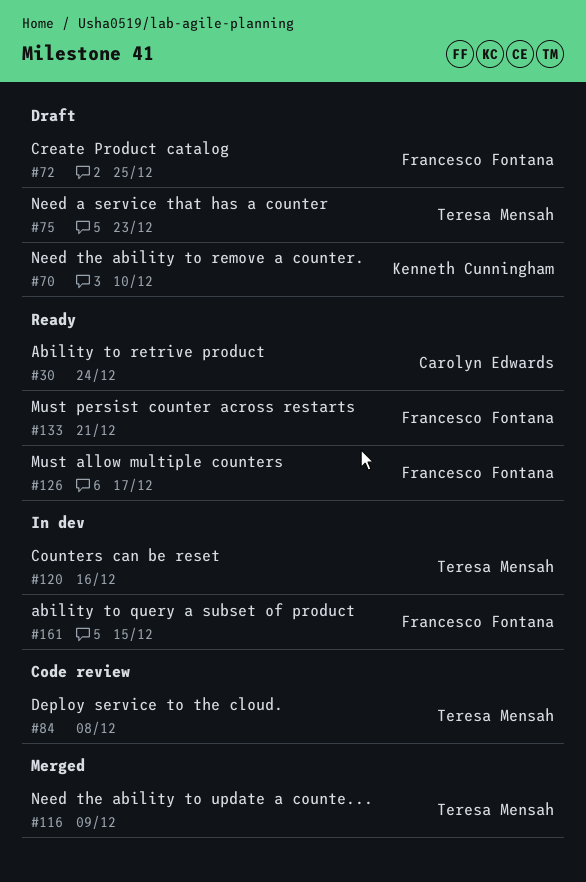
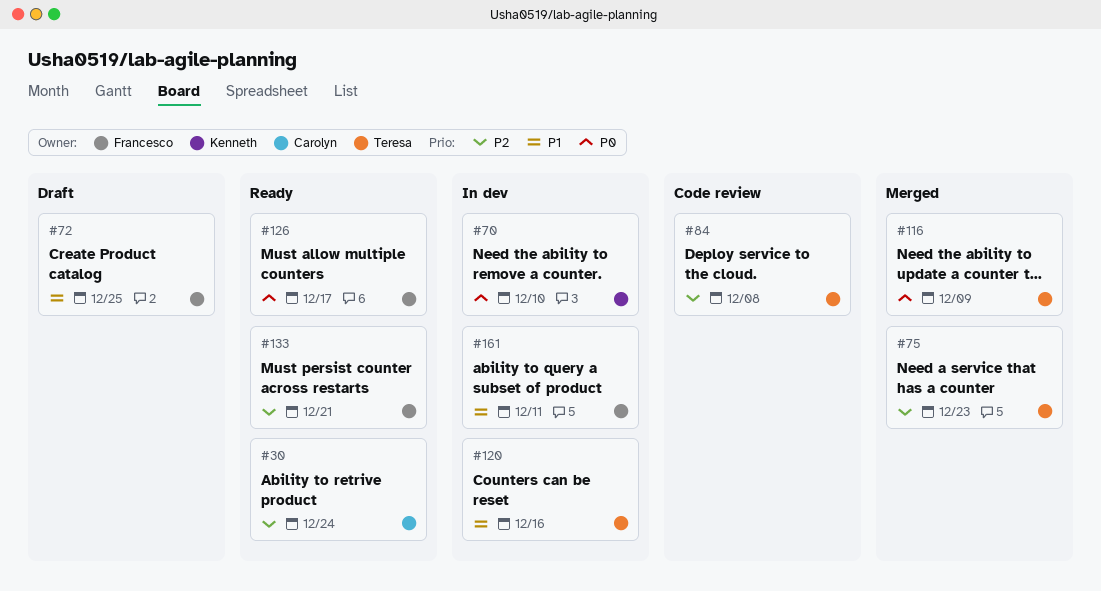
#70, status: Draft -> In dev
#75, status: Draft -> Merged
#161, due: Dec 15 -> Dec 11

